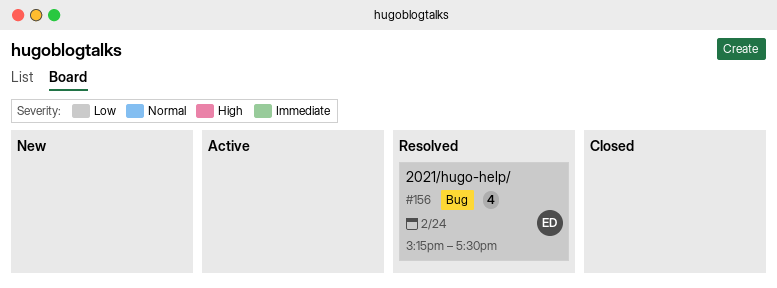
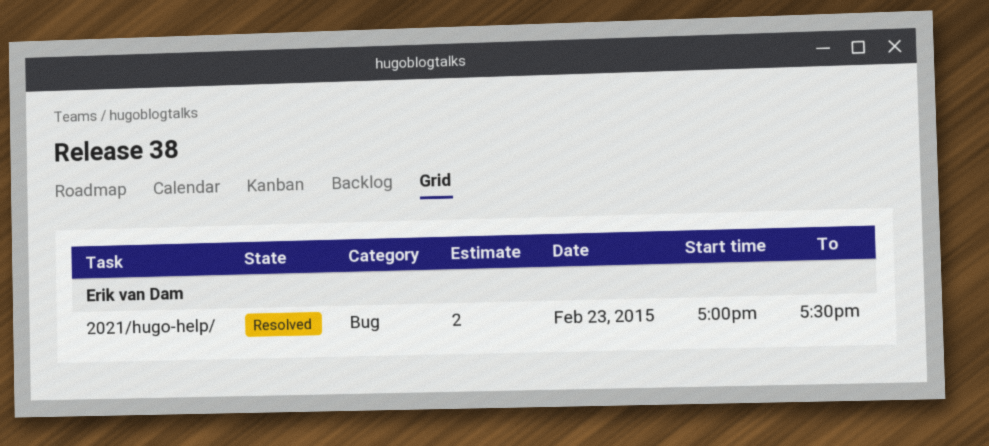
2021/hugo-help/, estimate: 4 -> 2
2021/hugo-help/, day: Feb 24 -> Feb 23
2021/hugo-help/, begins: 15:15 -> 17:00

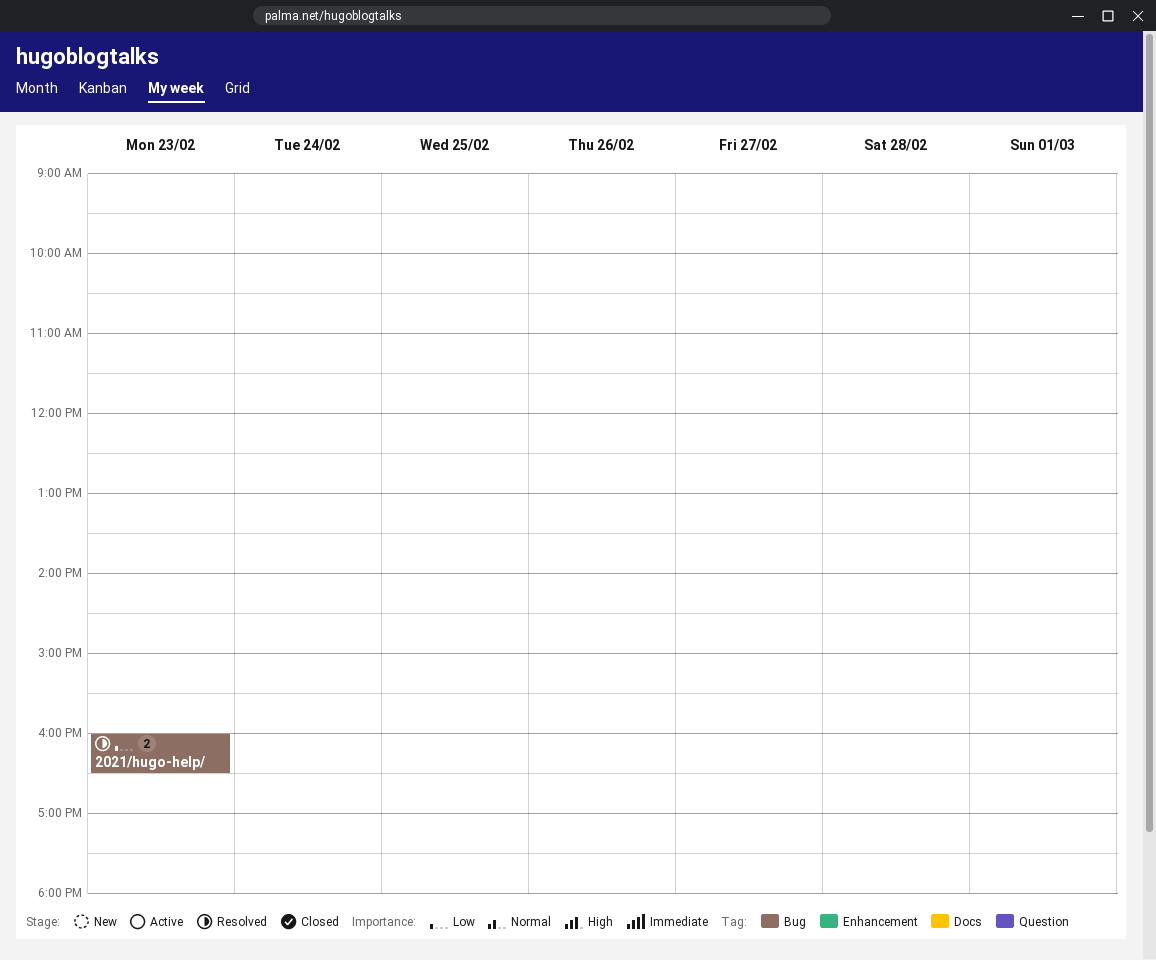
2021/hugo-help/, begins: 17:00 -> 16:00
2021/hugo-help/, ends: 17:30 -> 16:30

